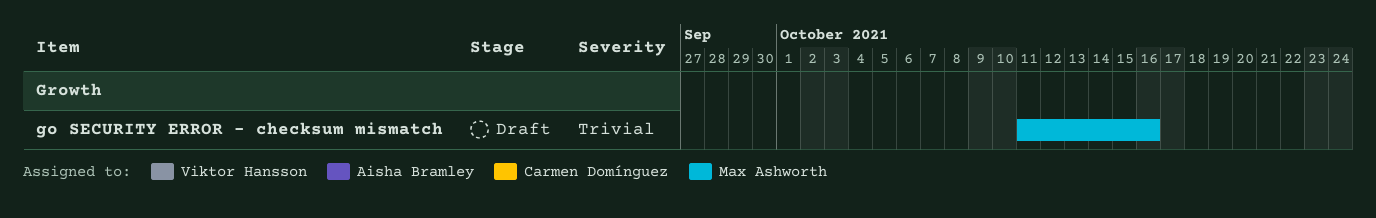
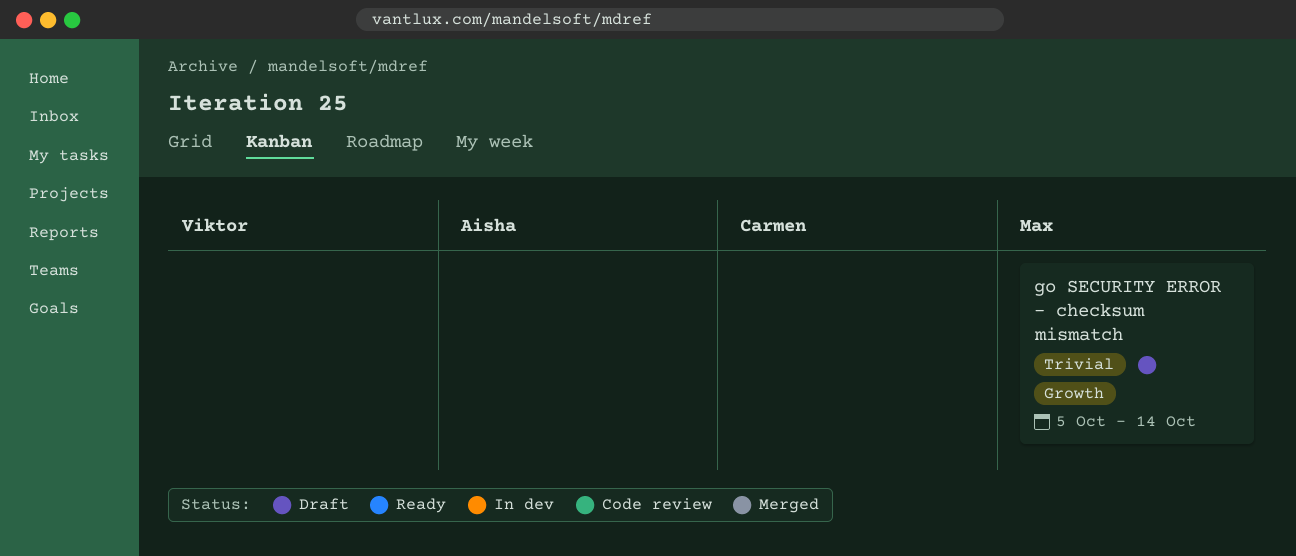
go SECURITY ERROR - checksum mismatch, start: Oct 11 -> Oct 5
go SECURITY ERROR - checksum mismatch, due: Oct 16 -> Oct 14

